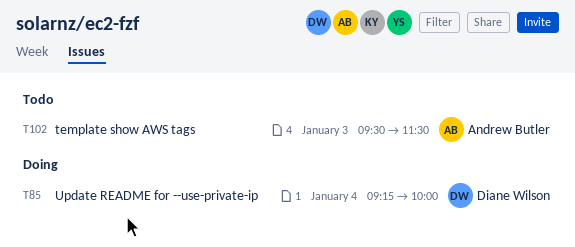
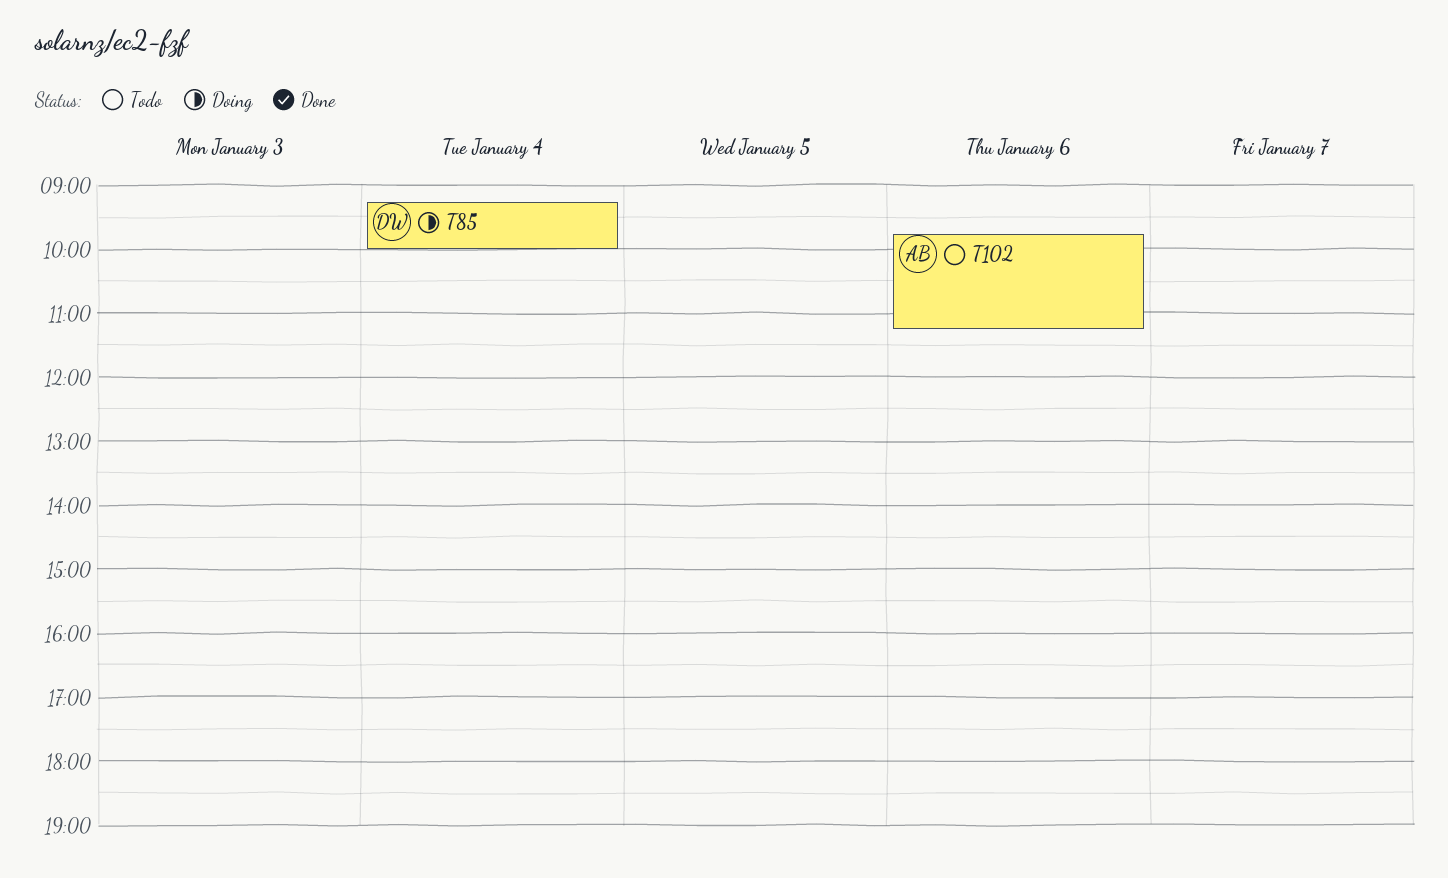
T102, day: Jan 3 -> Jan 6
T102, begins: 09:30 -> 09:45
T102, ends: 11:30 -> 11:15

